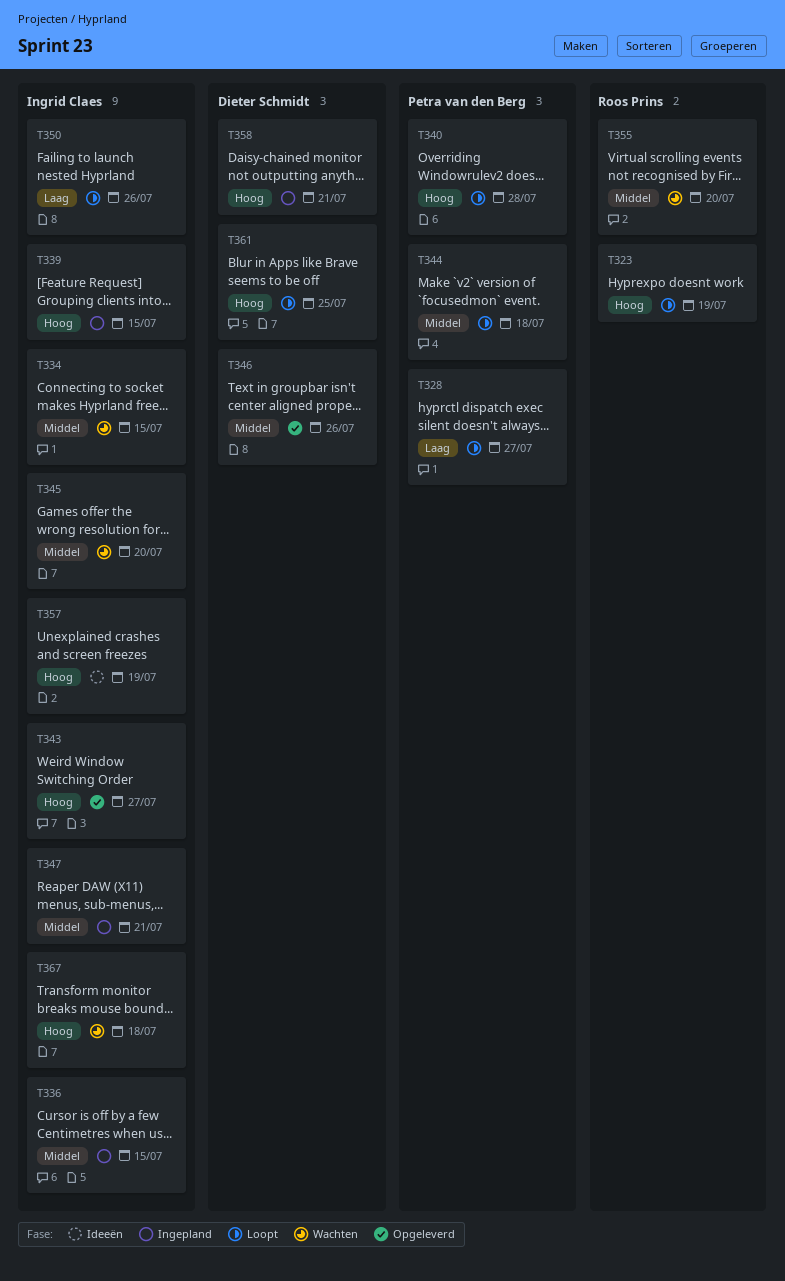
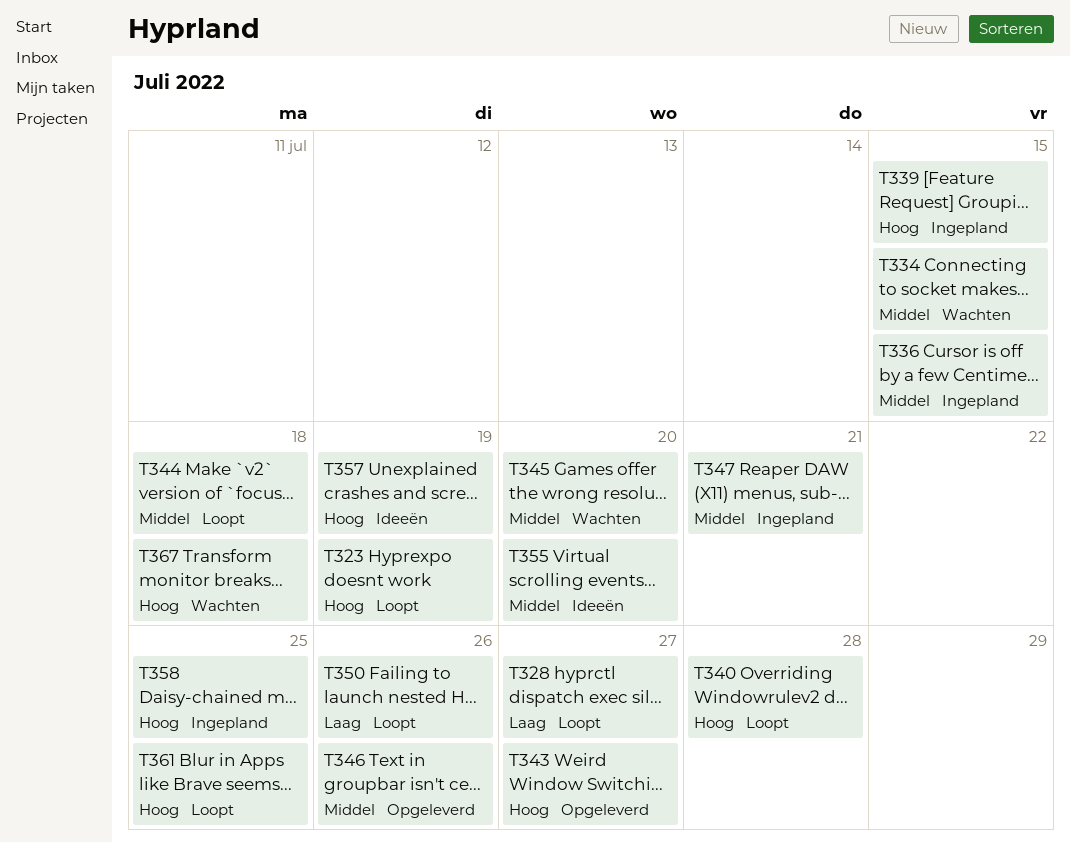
T355, status: Wachten -> Ideeën
T358, due: Jul 21 -> Jul 25

